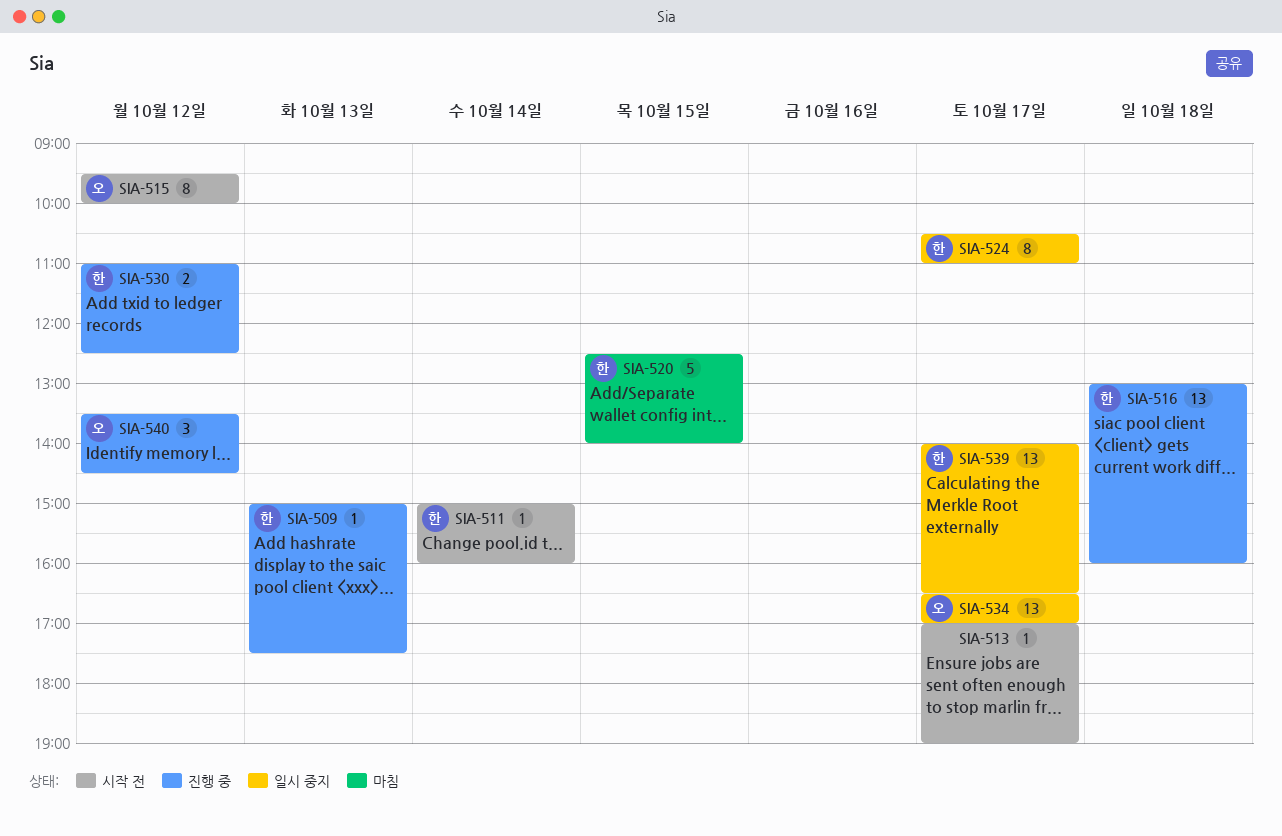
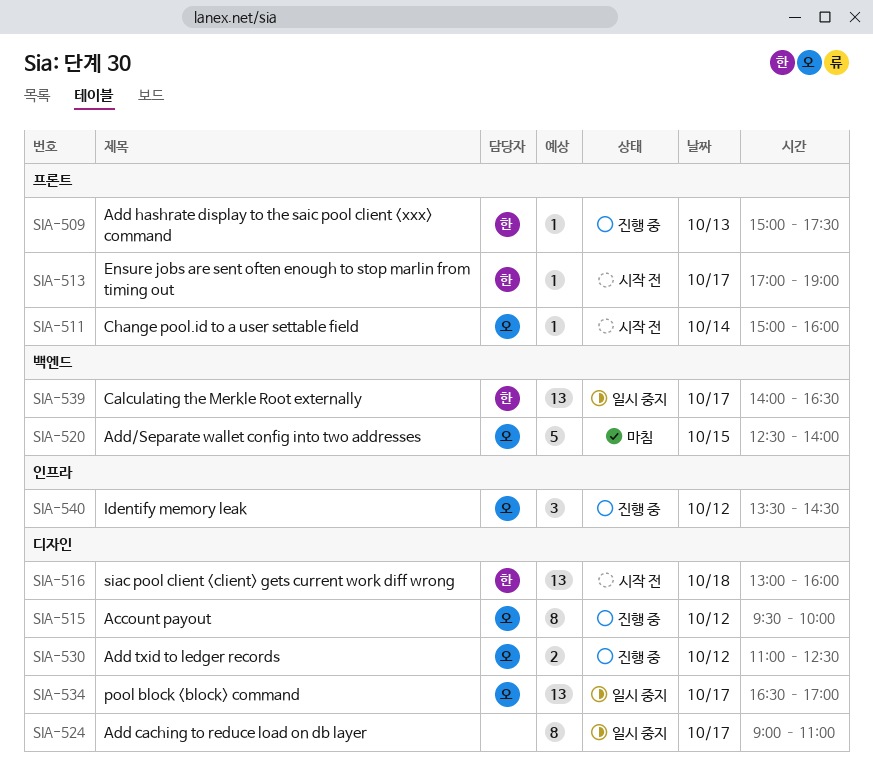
SIA-511, owner: 한 -> 오
SIA-513, owner: none -> 한
SIA-515, status: 시작 전 -> 진행 중
SIA-516, status: 진행 중 -> 시작 전
SIA-520, owner: 한 -> 오
SIA-524, owner: 한 -> none
SIA-524, begins: 10:30 -> 09:00
SIA-530, owner: 한 -> 오

